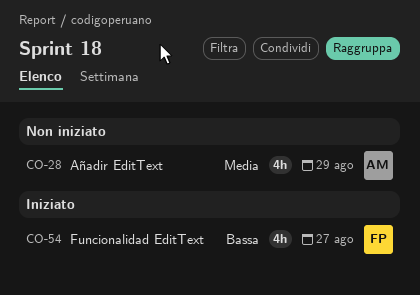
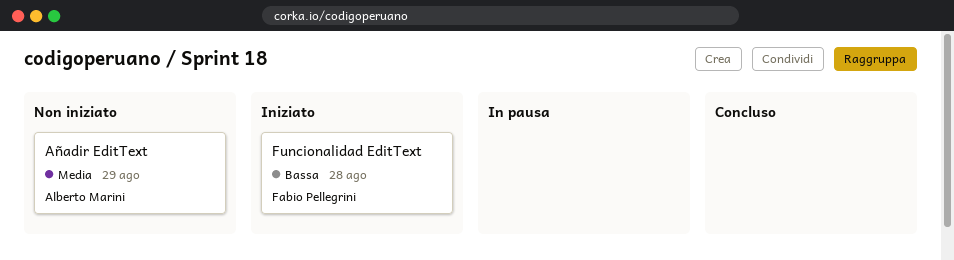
Funcionalidad EditText, due: Aug 27 -> Aug 28

